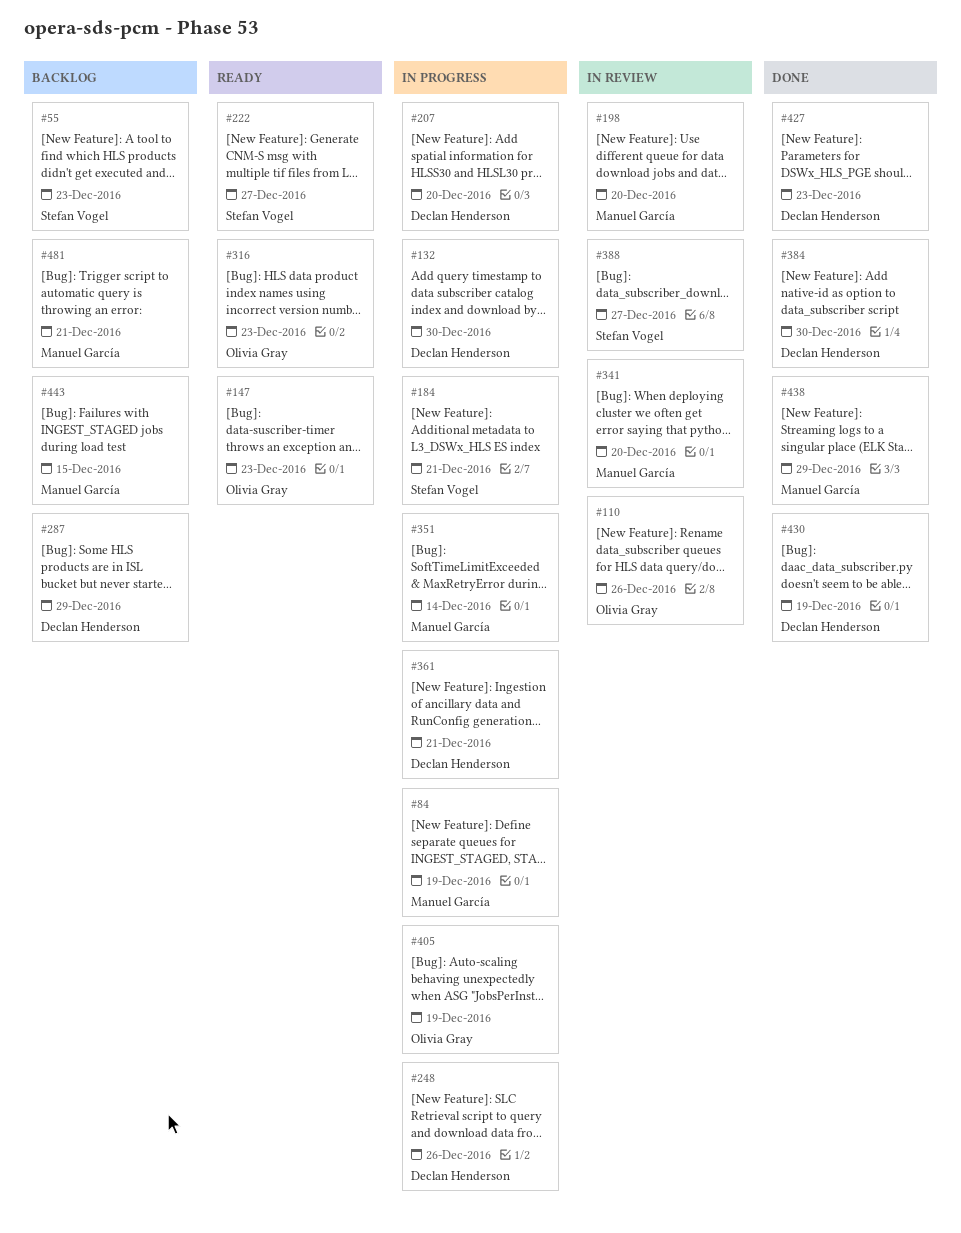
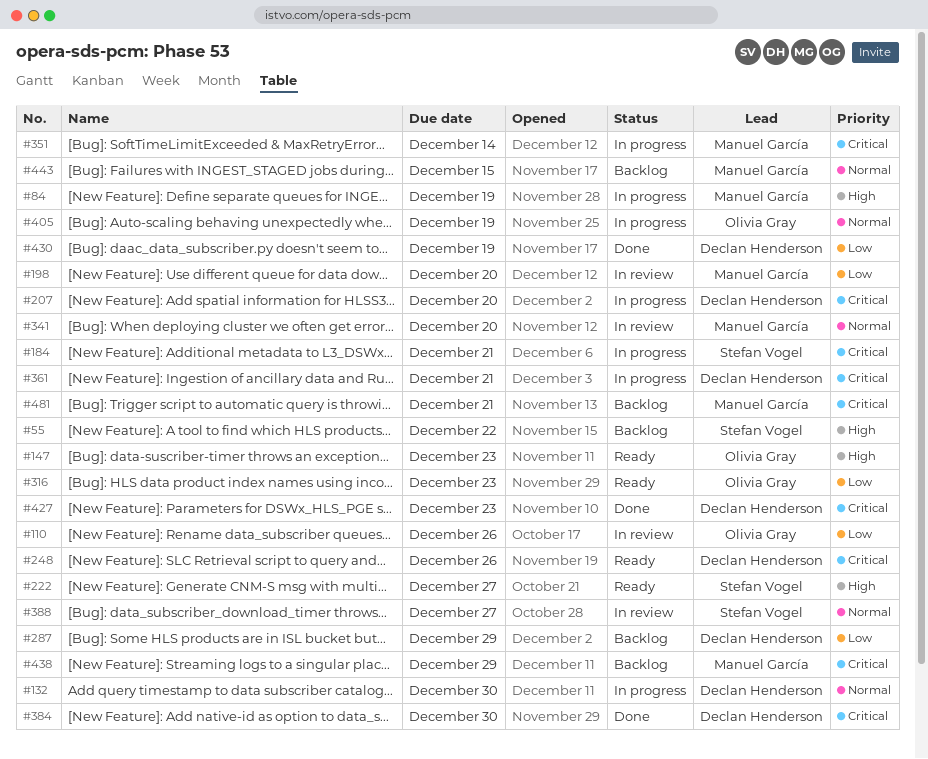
#55, due: Dec 23 -> Dec 22
#248, status: In progress -> Ready
#438, status: Done -> Backlog

